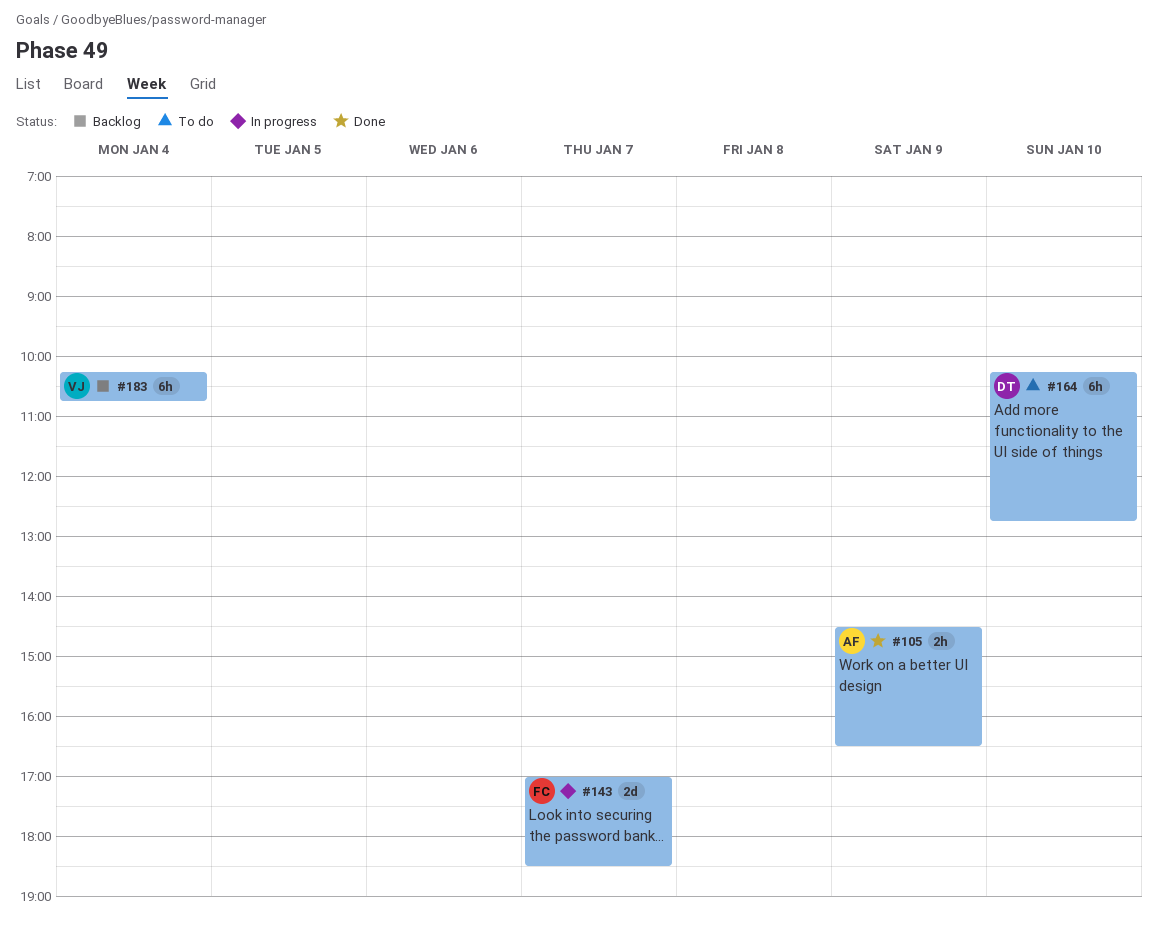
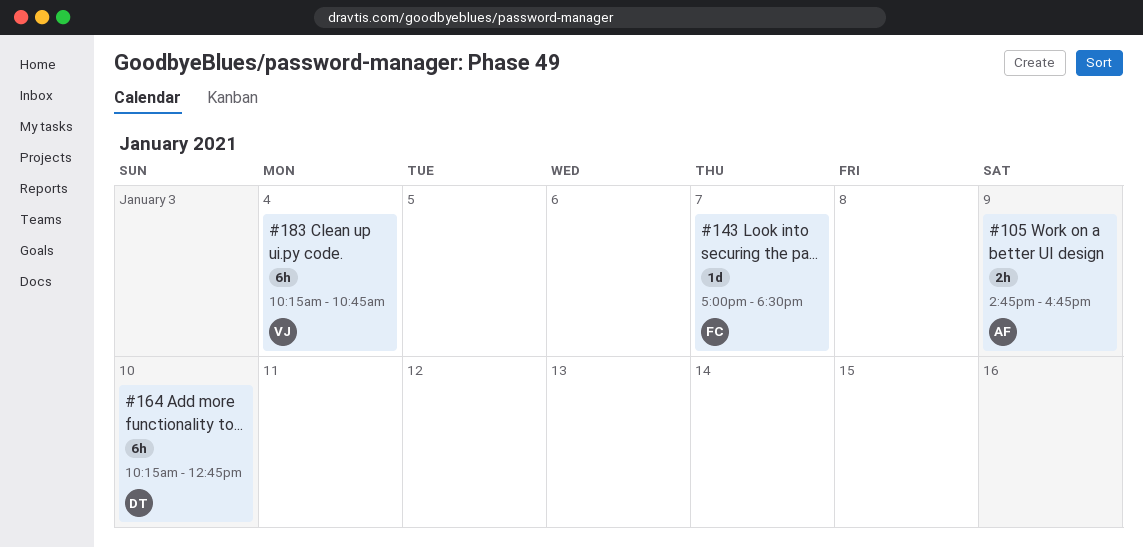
#105, begins: 14:30 -> 14:45
#105, ends: 16:30 -> 16:45
#143, estimate: 2d -> 1d

